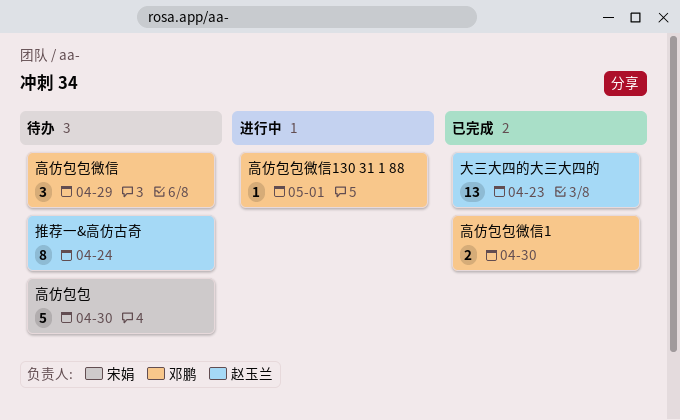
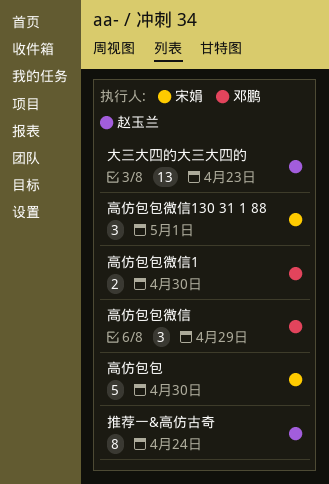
高仿包包微信130 31 1 88, owner: 邓鹏 -> 宋娟
高仿包包微信130 31 1 88, estimate: 1 -> 3

